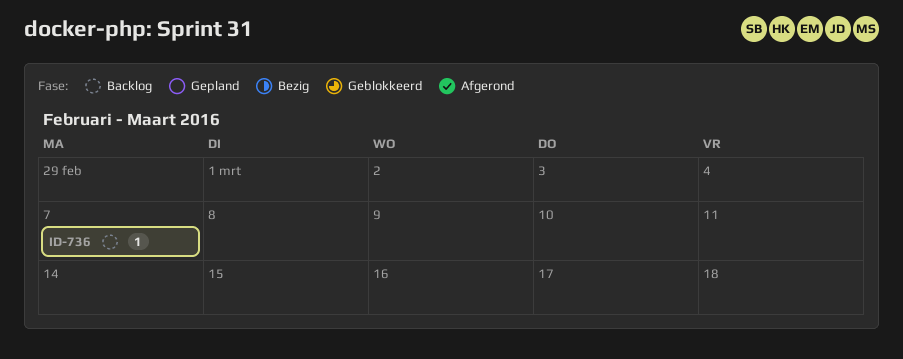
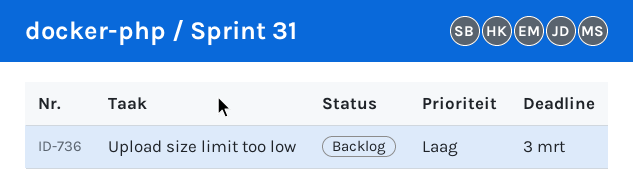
ID-736, due: Mar 7 -> Mar 3

